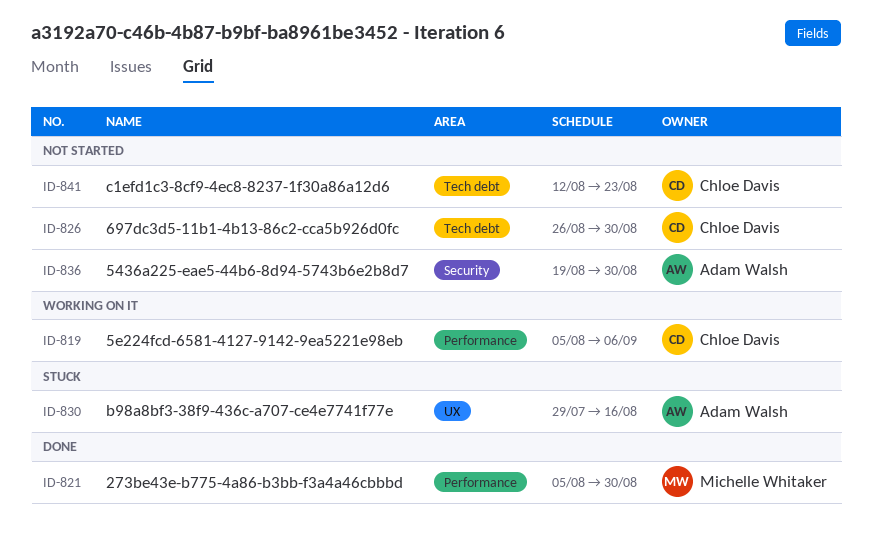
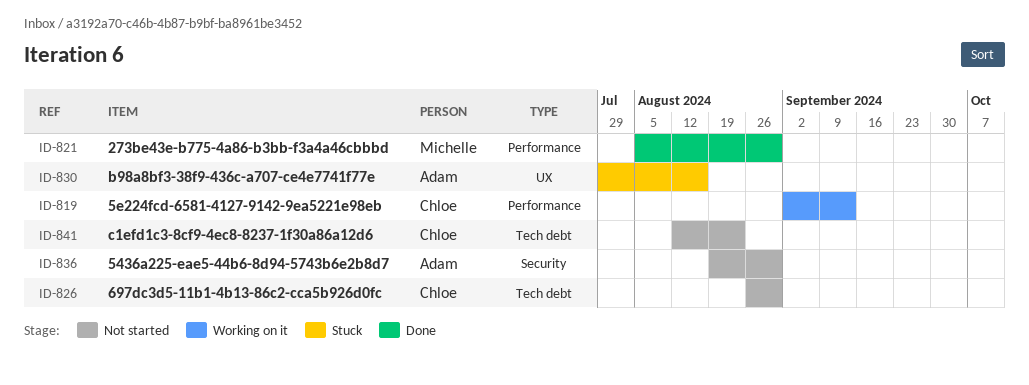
ID-819, start: Aug 5 -> Sep 2
ID-819, due: Sep 6 -> Sep 13

